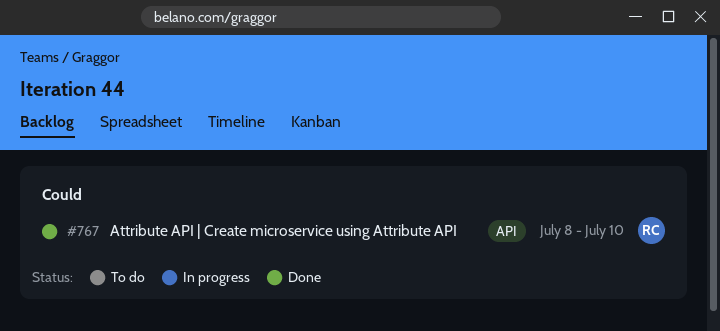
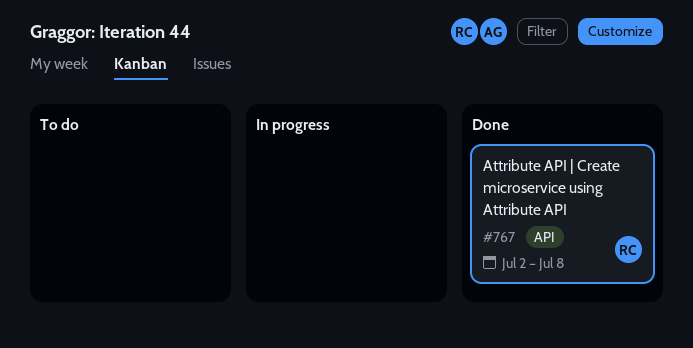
#767, start: Jul 8 -> Jul 2
#767, due: Jul 10 -> Jul 8

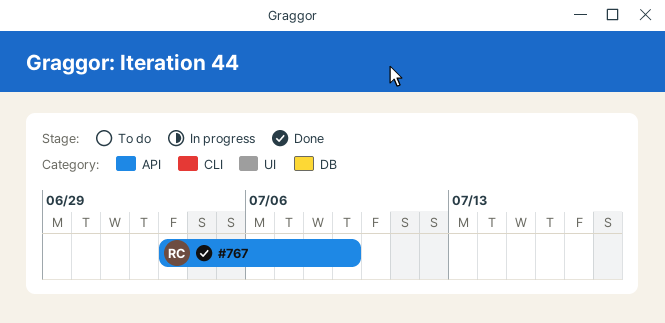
#767, start: Jul 2 -> Jul 3
#767, due: Jul 8 -> Jul 9

